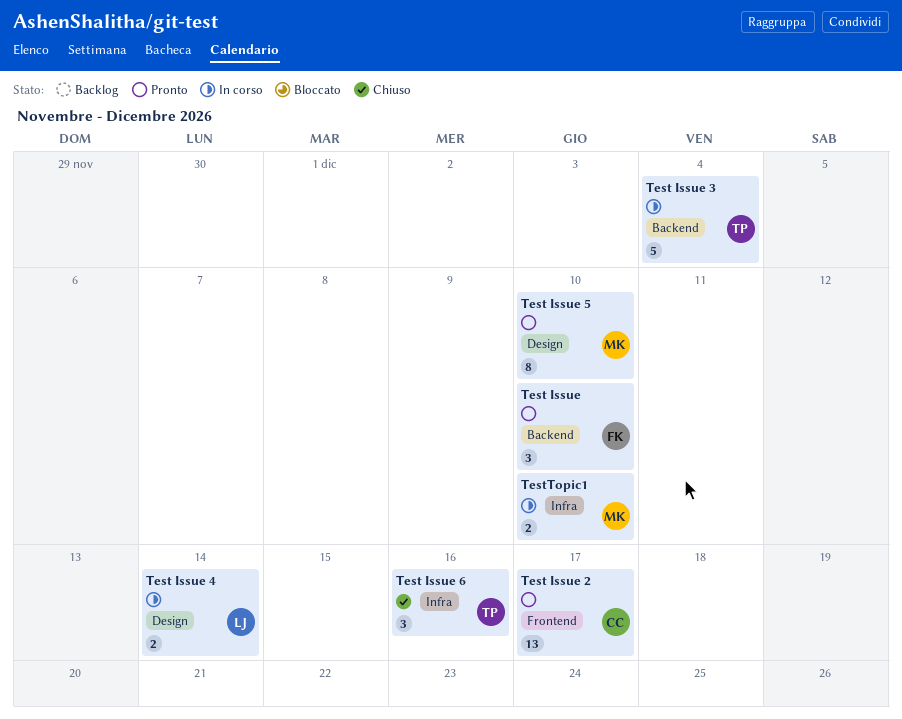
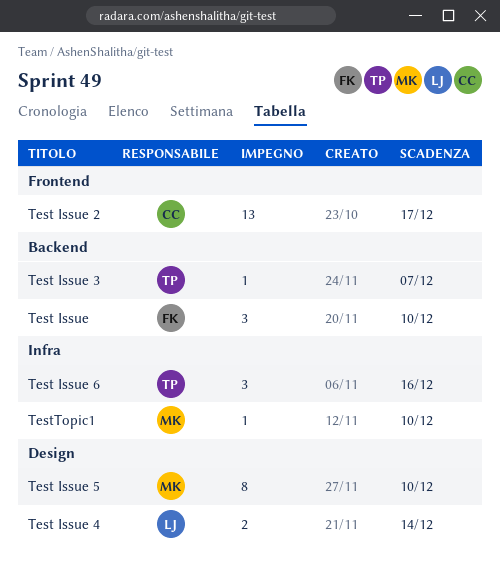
Test Issue 3, estimate: 5 -> 1
Test Issue 3, due: Dec 4 -> Dec 7
TestTopic1, estimate: 2 -> 1

